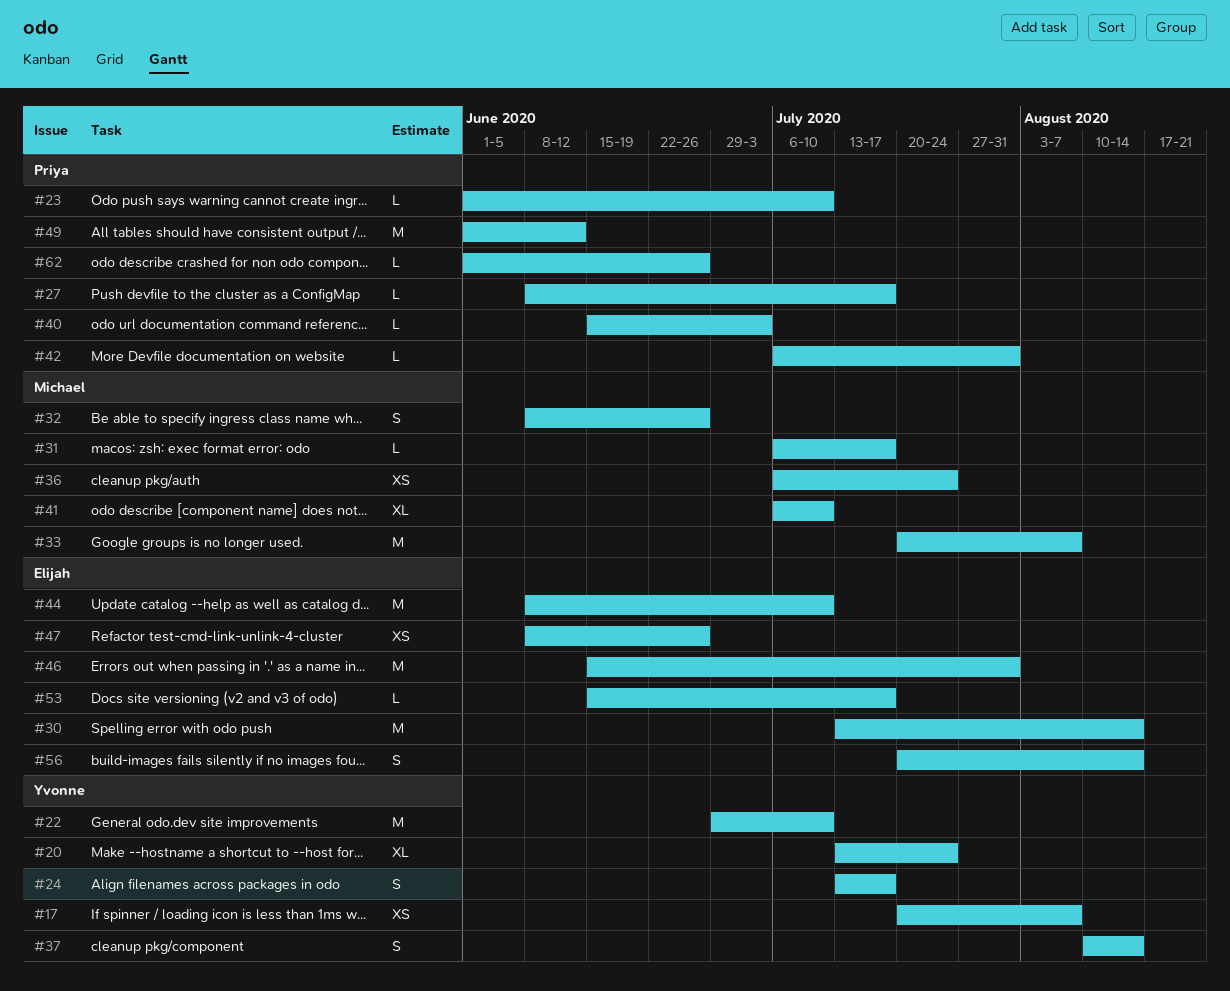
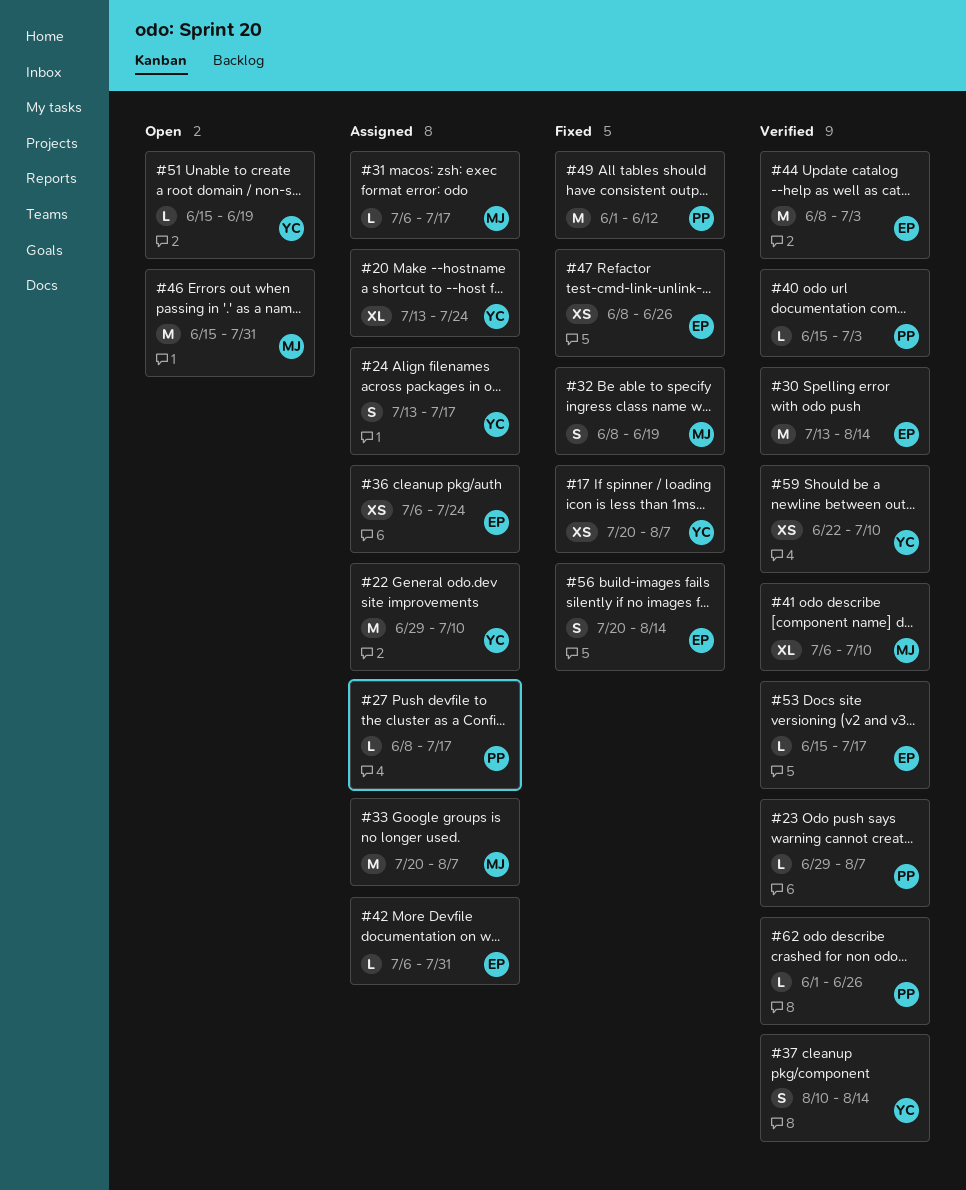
#23, start: Jun 1 -> Jun 29
#23, due: Jul 10 -> Aug 7
#32, due: Jun 26 -> Jun 19
#36, owner: Michael -> Elijah
#42, owner: Priya -> Elijah
#44, due: Jul 10 -> Jul 3
#46, owner: Elijah -> Michael
#51: none -> present
#59: none -> present

